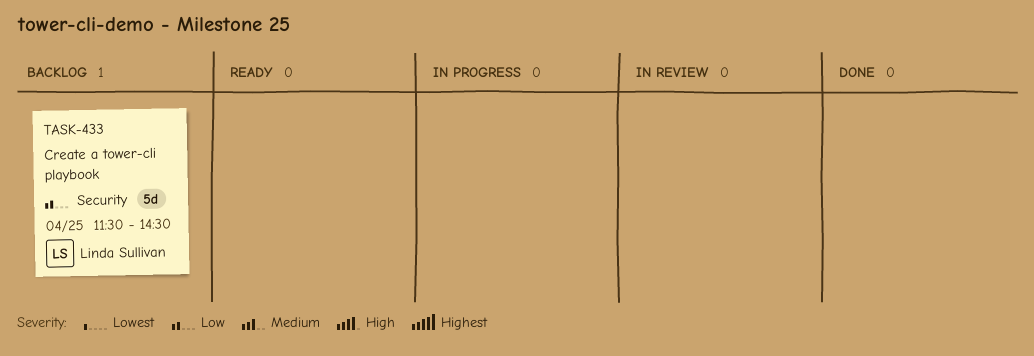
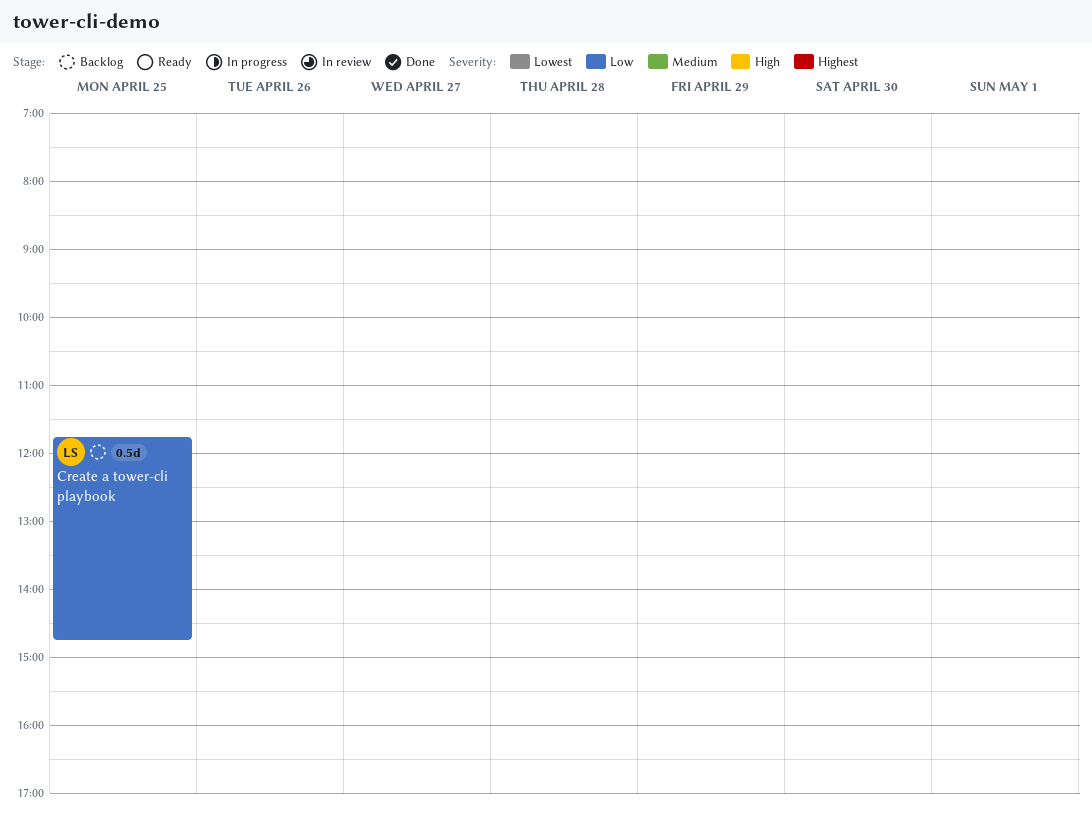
Create a tower-cli playbook, estimate: 5d -> 0.5d
Create a tower-cli playbook, begins: 11:30 -> 11:45
Create a tower-cli playbook, ends: 14:30 -> 14:45

